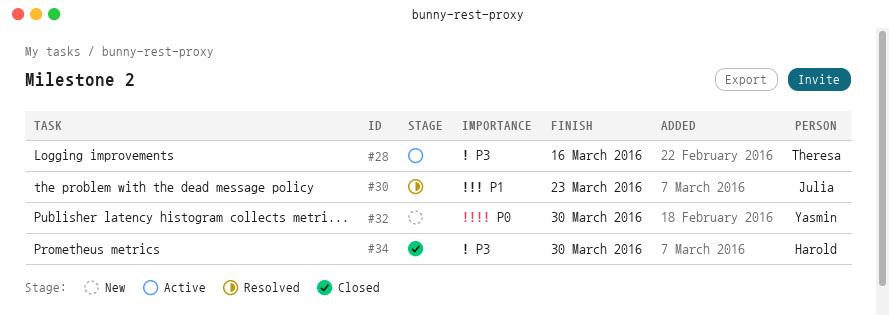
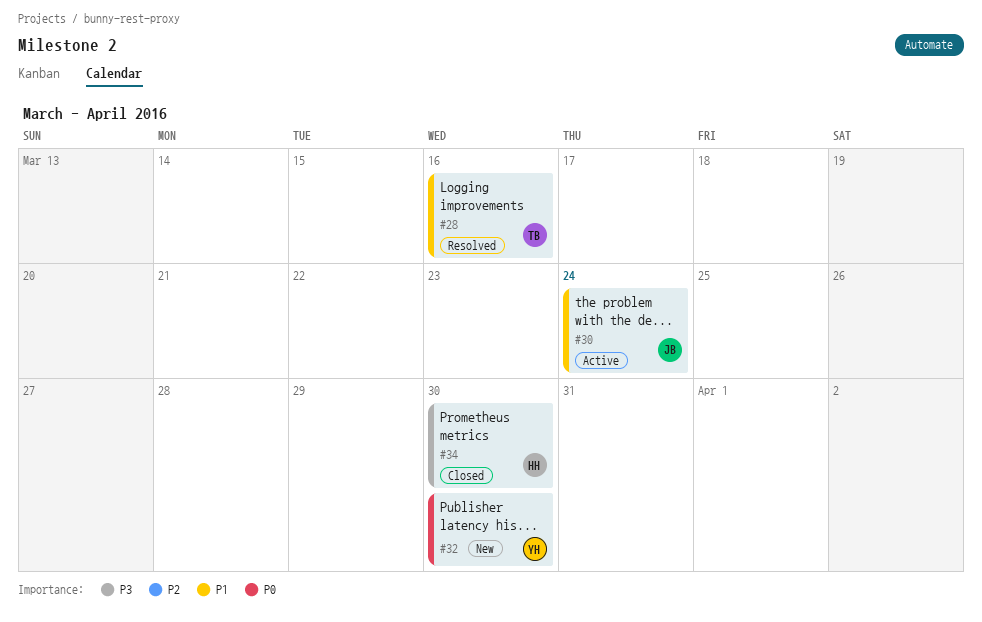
#28, status: Active -> Resolved
#28, priority: P3 -> P1
#30, status: Resolved -> Active
#30, due: Mar 23 -> Mar 24

